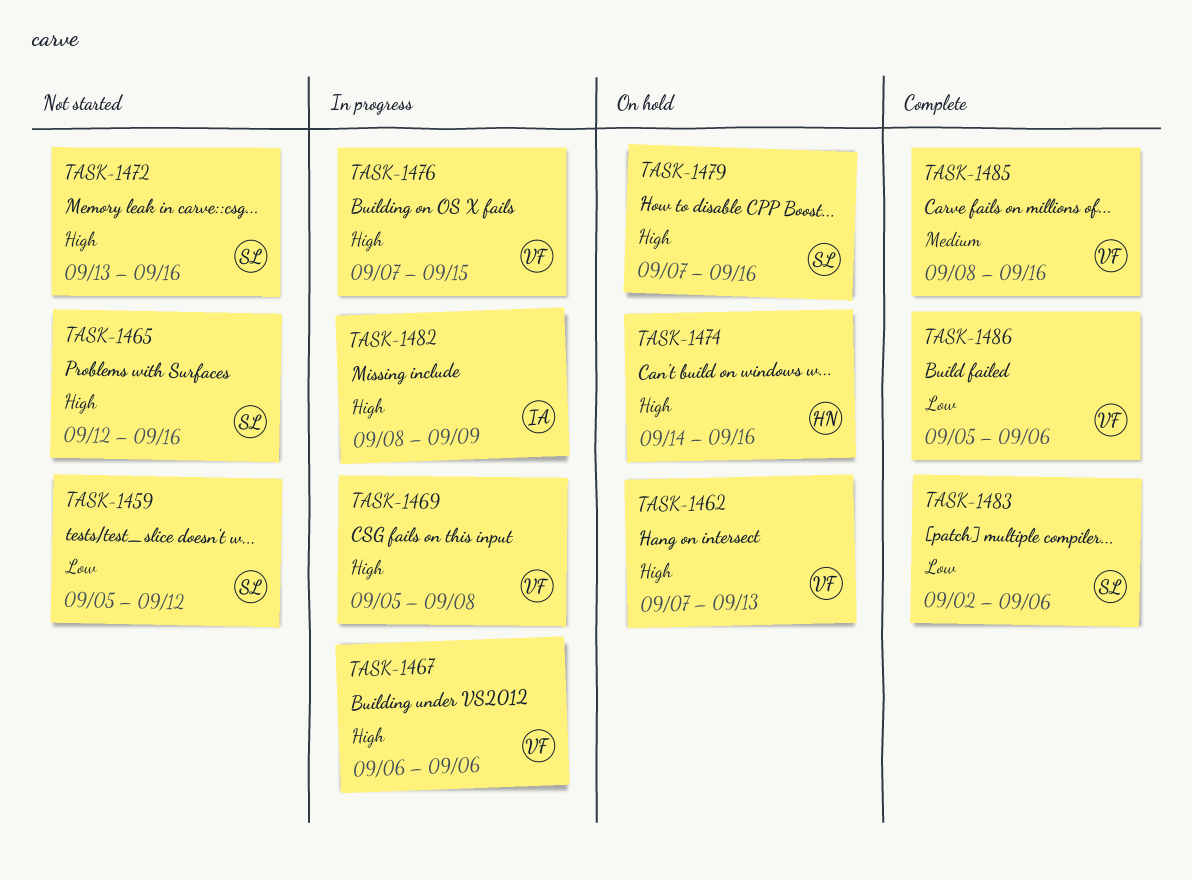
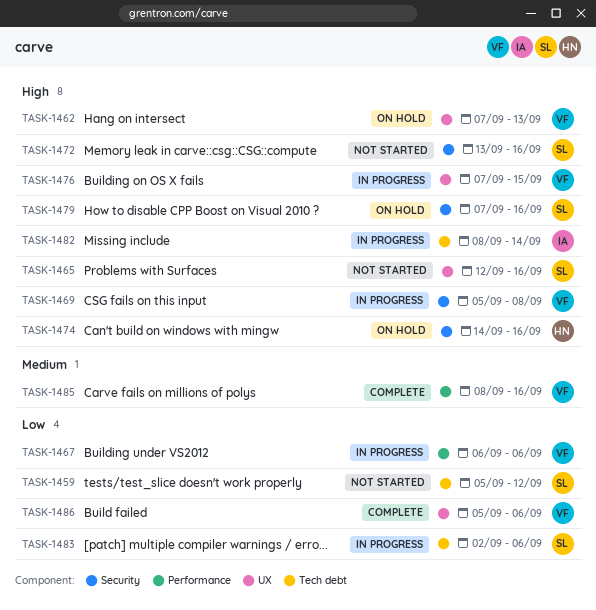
TASK-1467, priority: High -> Low
TASK-1482, due: Sep 9 -> Sep 14
TASK-1483, status: Complete -> In progress

